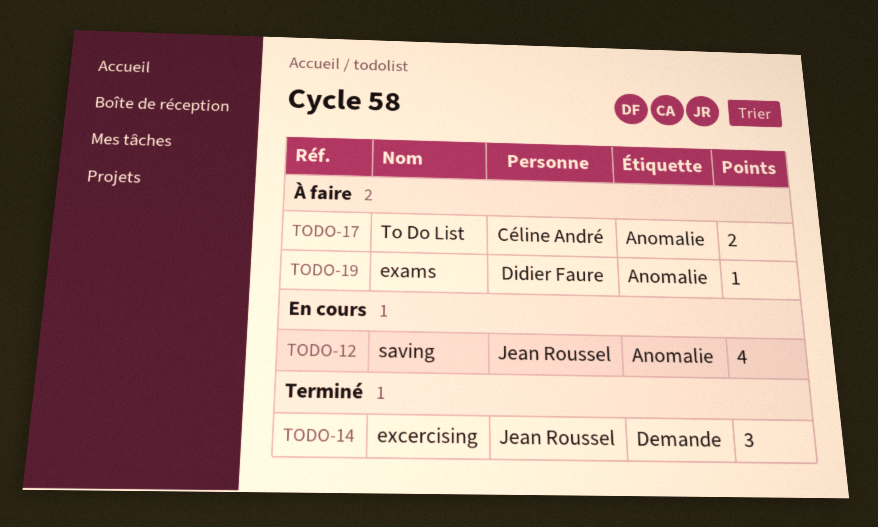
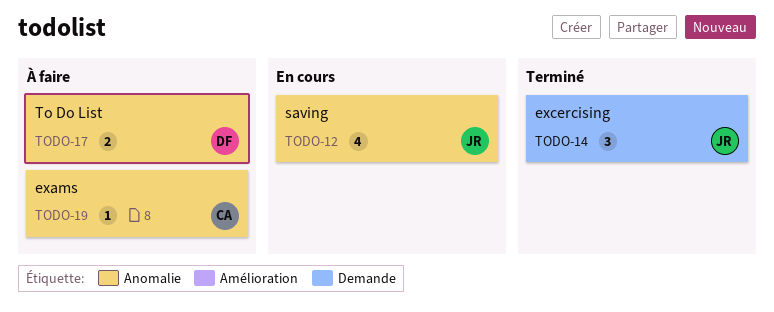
TODO-17, owner: Céline André -> Didier Faure
TODO-19, owner: Didier Faure -> Céline André

